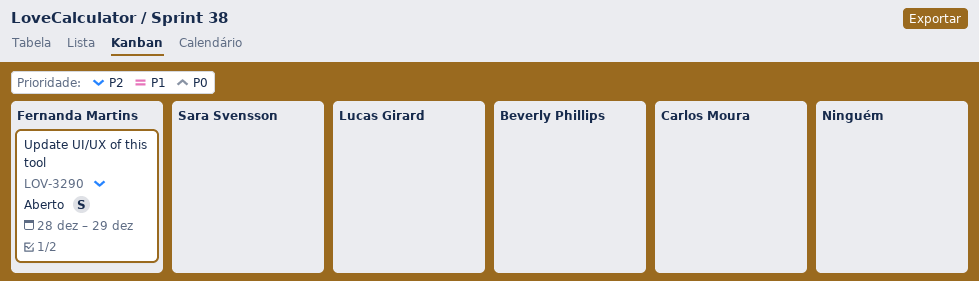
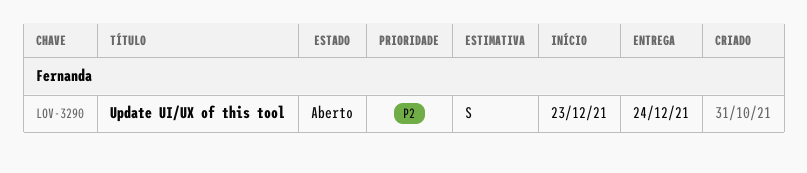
LOV-3290, start: Dec 28 -> Dec 23
LOV-3290, due: Dec 29 -> Dec 24

